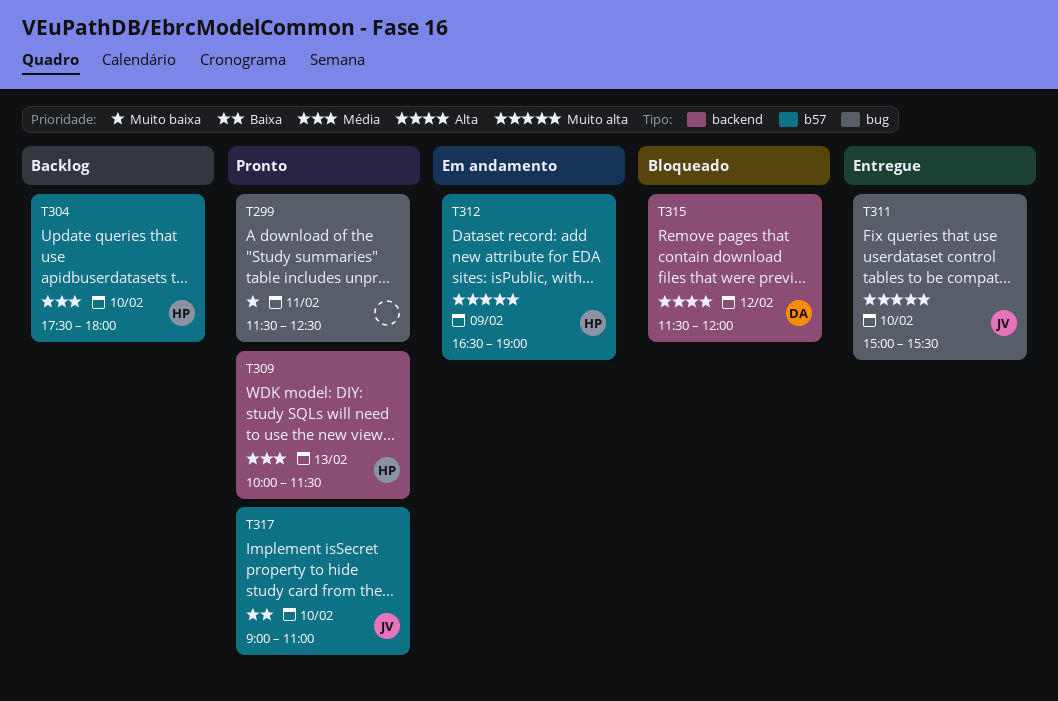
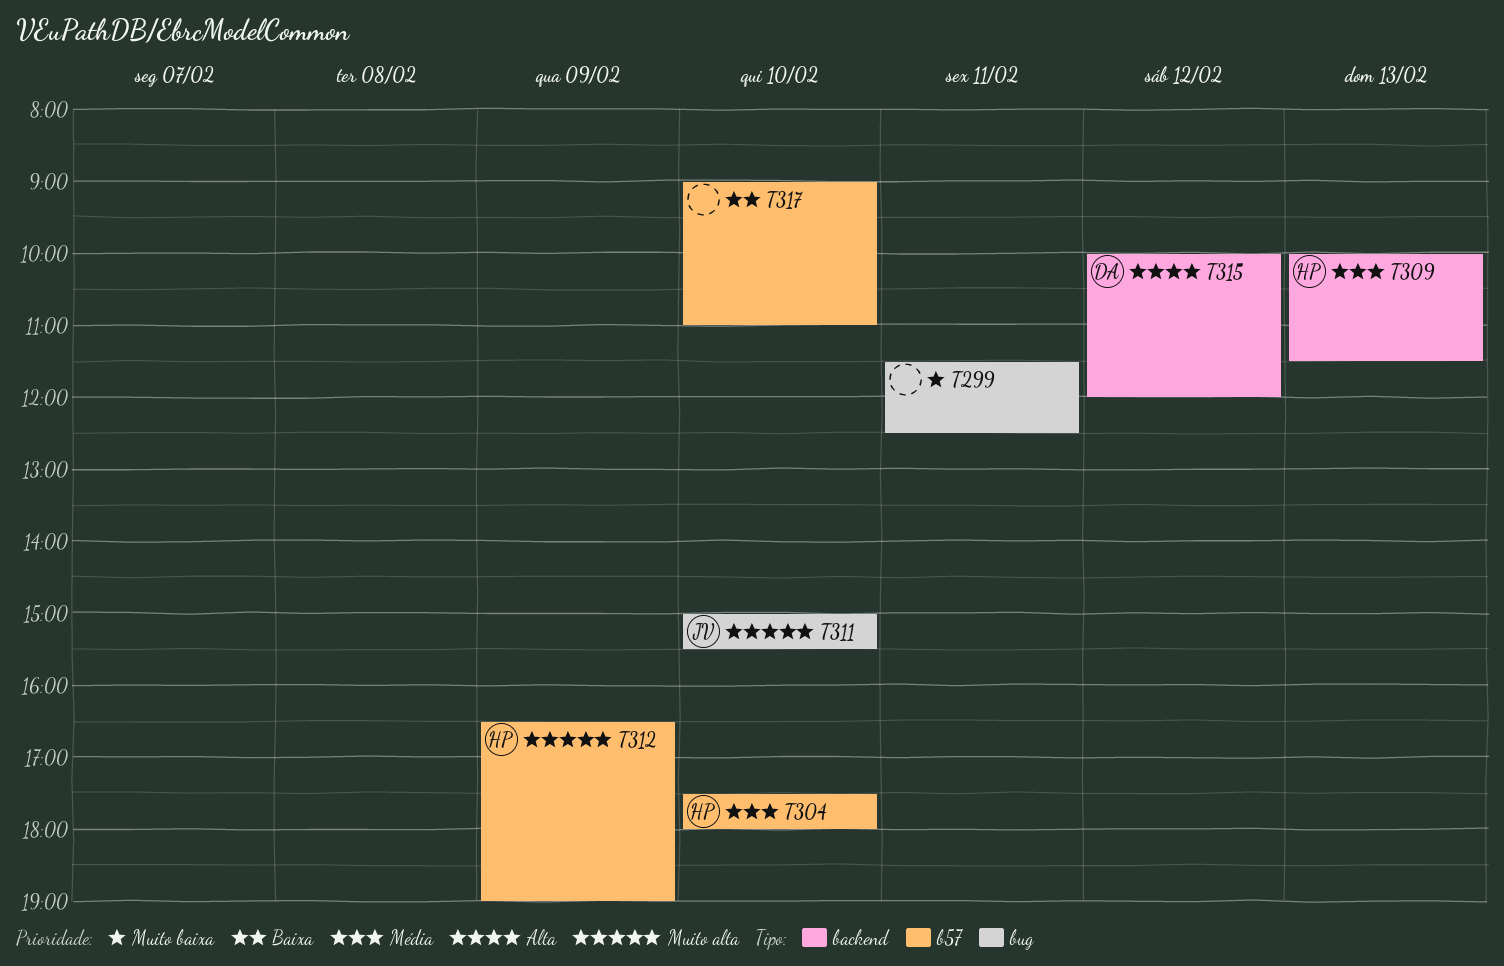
T315, begins: 11:30 -> 10:00
T317, owner: JV -> none

